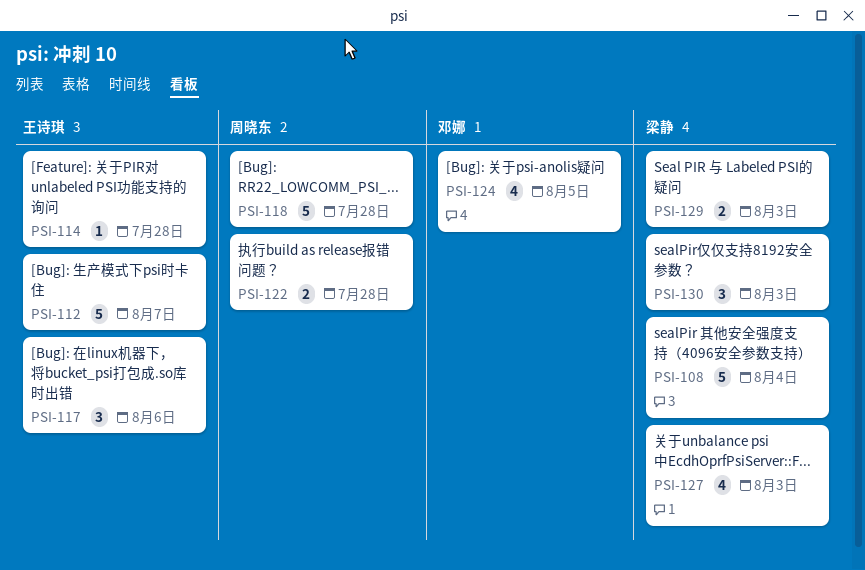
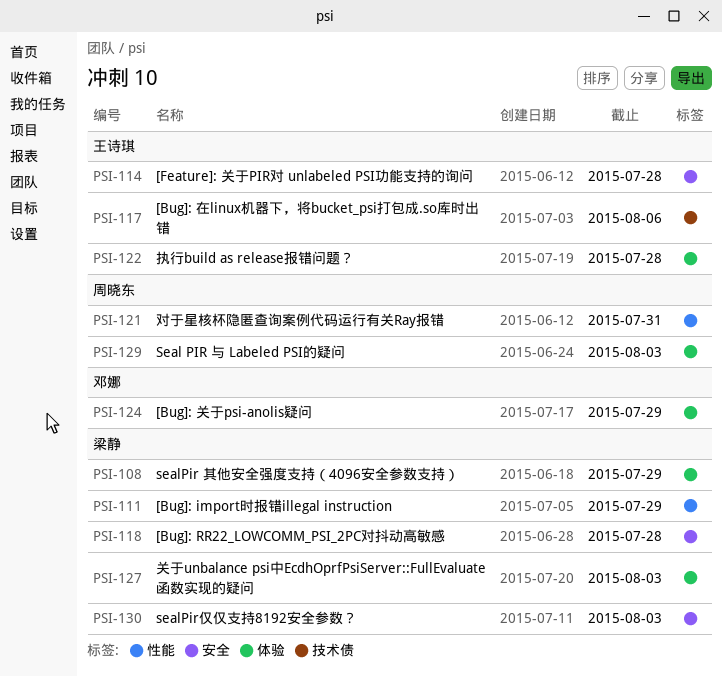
PSI-108, due: Aug 4 -> Jul 29
PSI-111: none -> present
PSI-112: present -> none
PSI-118, owner: 周晓东 -> 梁静
PSI-121: none -> present
PSI-122, owner: 周晓东 -> 王诗琪
PSI-124, due: Aug 5 -> Jul 29
PSI-129, owner: 梁静 -> 周晓东

